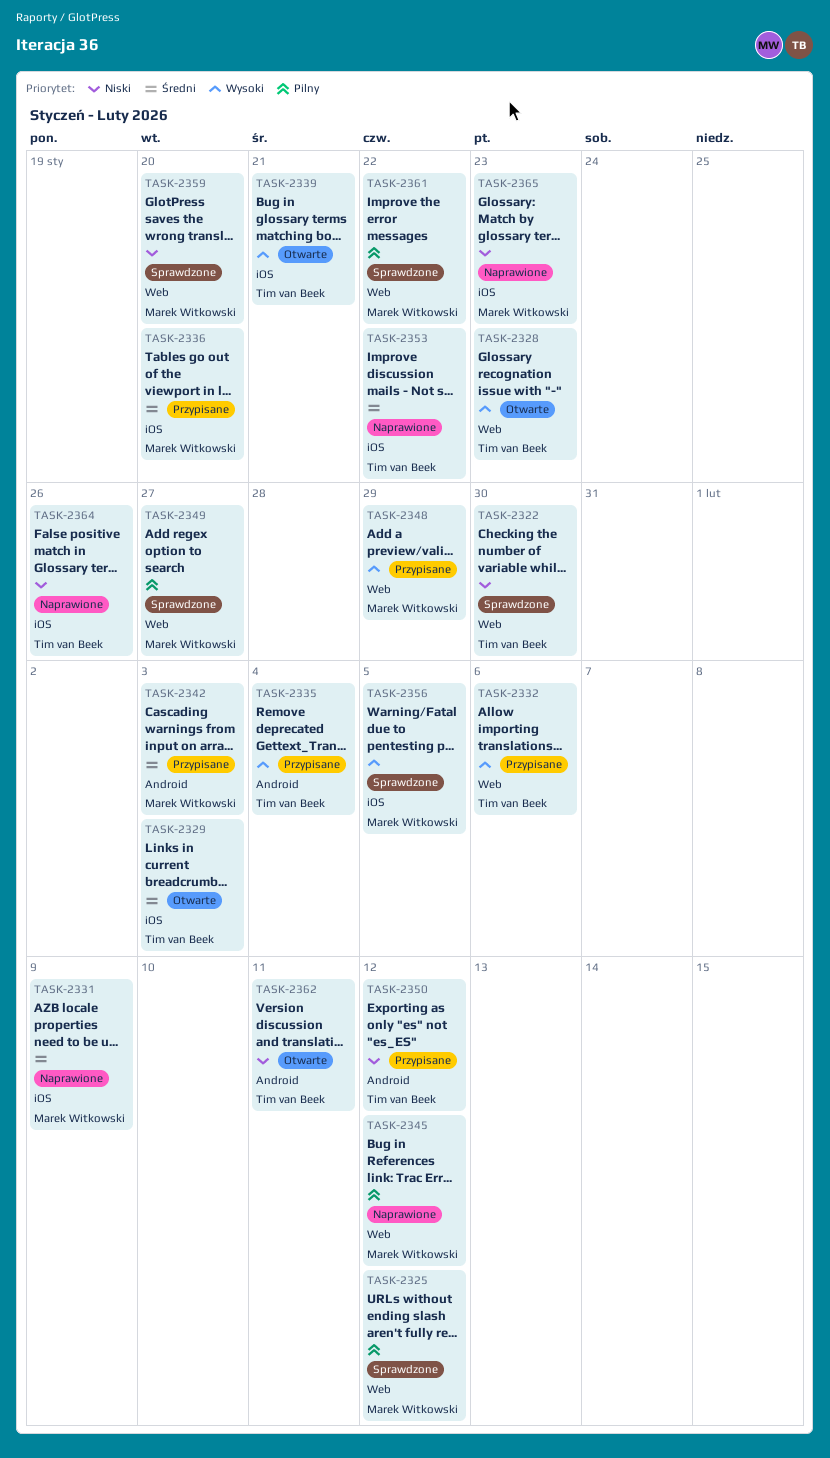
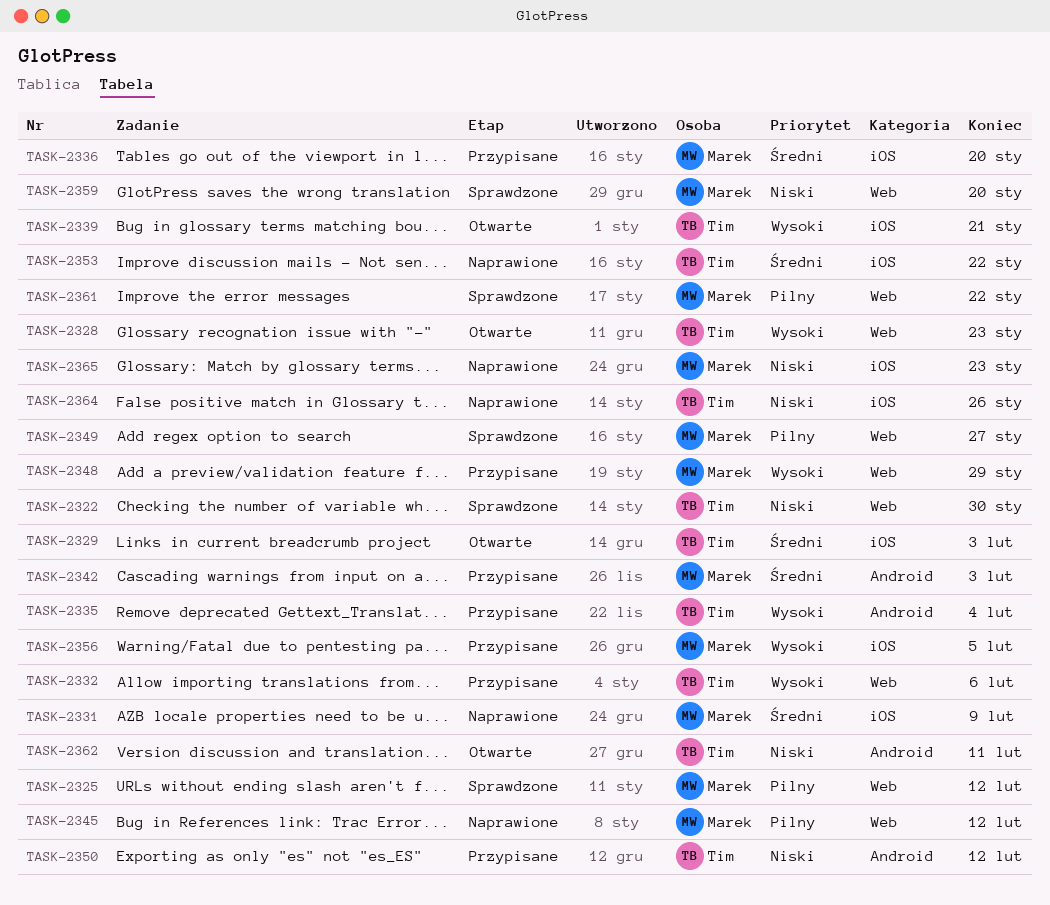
TASK-2356, status: Sprawdzone -> Przypisane

